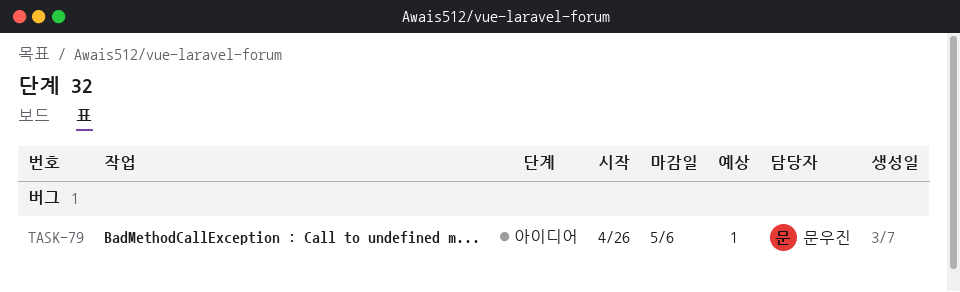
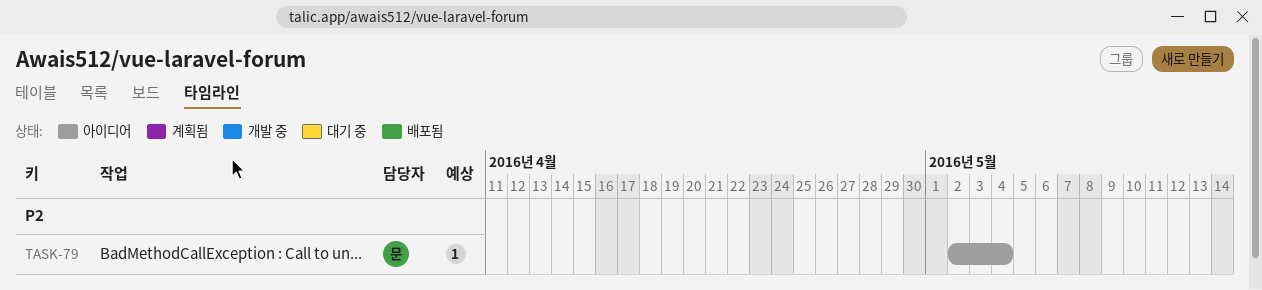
TASK-79, start: Apr 26 -> May 2
TASK-79, due: May 6 -> May 4

